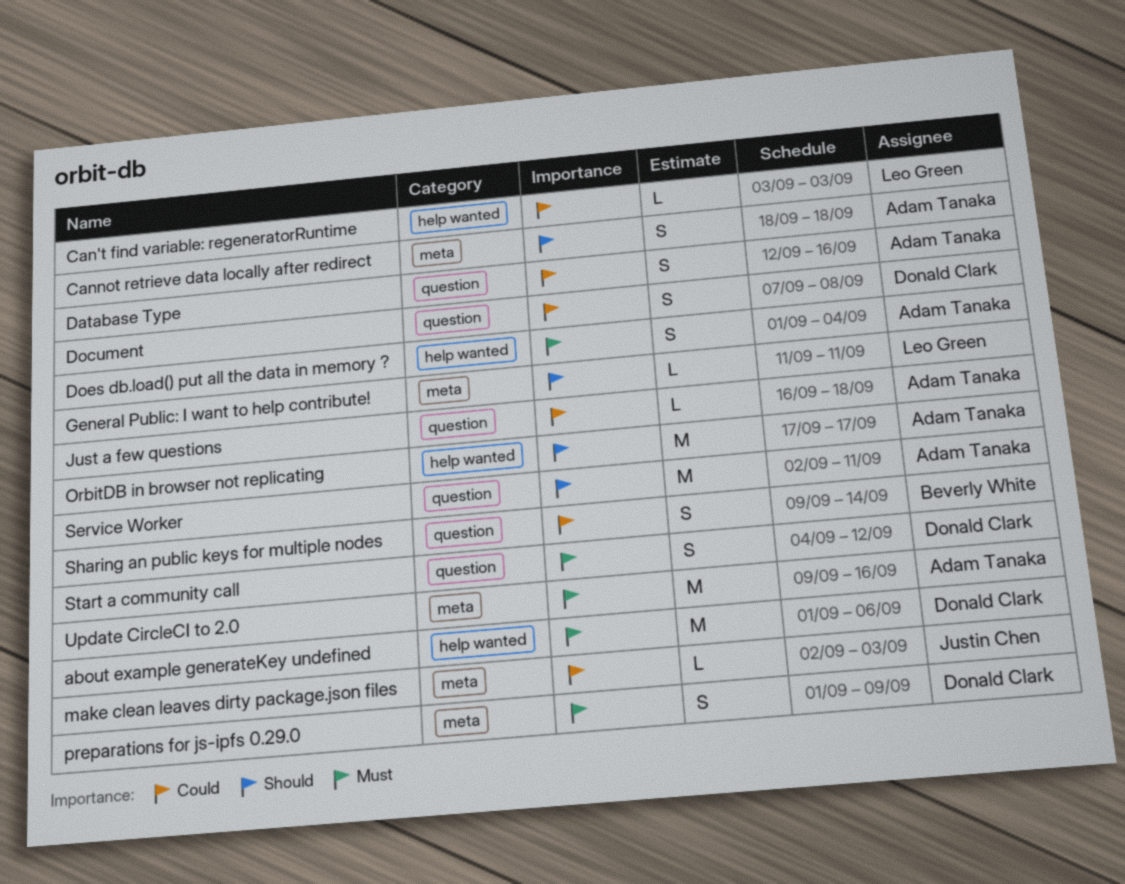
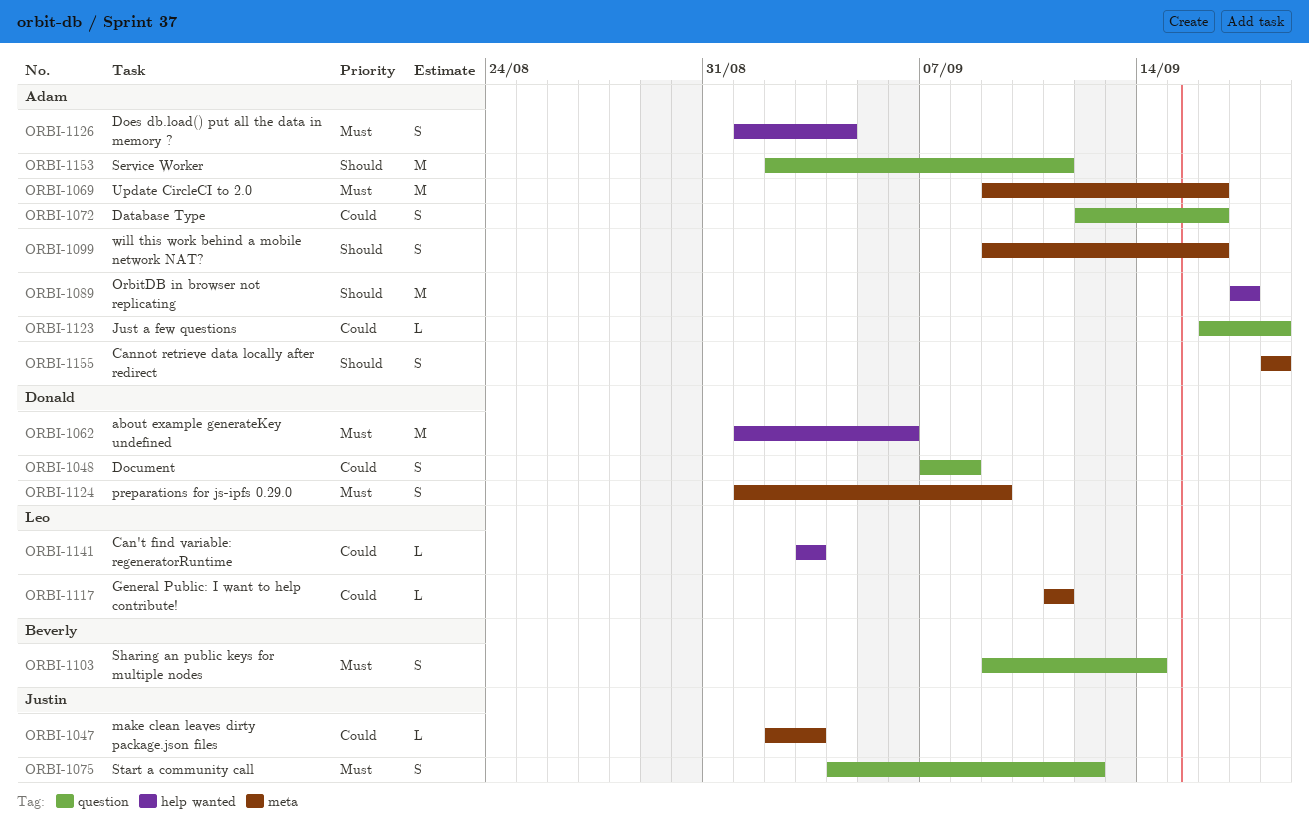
General Public: I want to help contribute!, priority: Should -> Could
Sharing an public keys for multiple nodes, priority: Could -> Must
Start a community call, owner: Donald Clark -> Justin Chen
will this work behind a mobile network NAT?: none -> present

